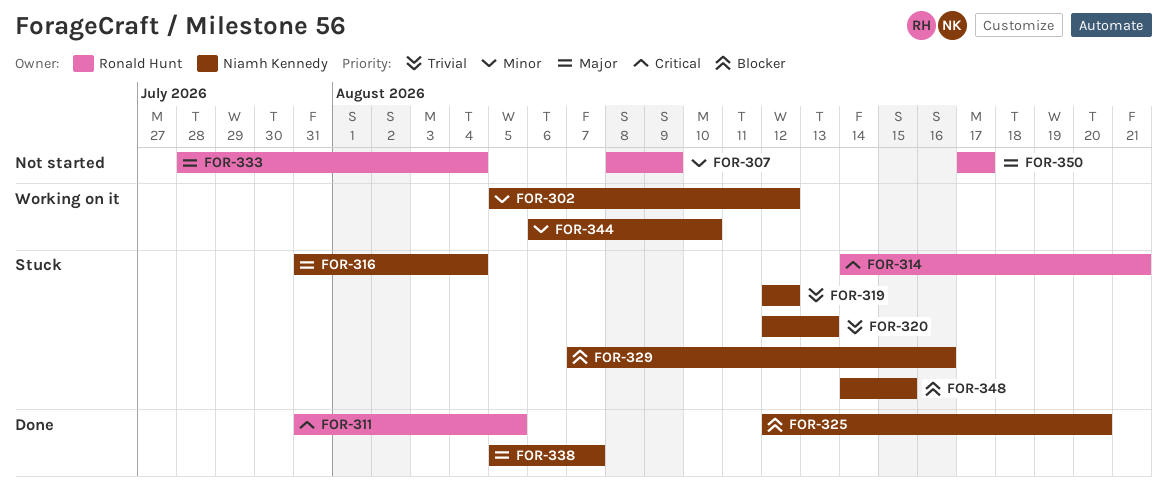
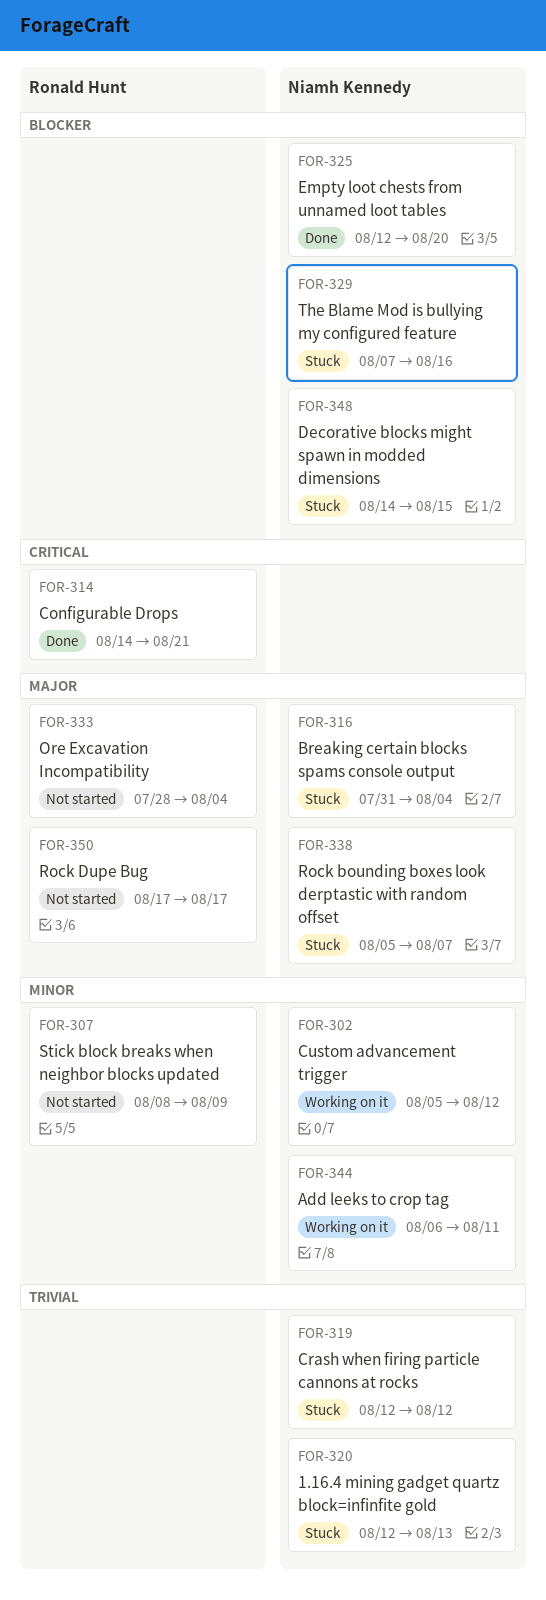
FOR-311: present -> none
FOR-314, status: Stuck -> Done
FOR-338, status: Done -> Stuck
FOR-344, due: Aug 10 -> Aug 11

